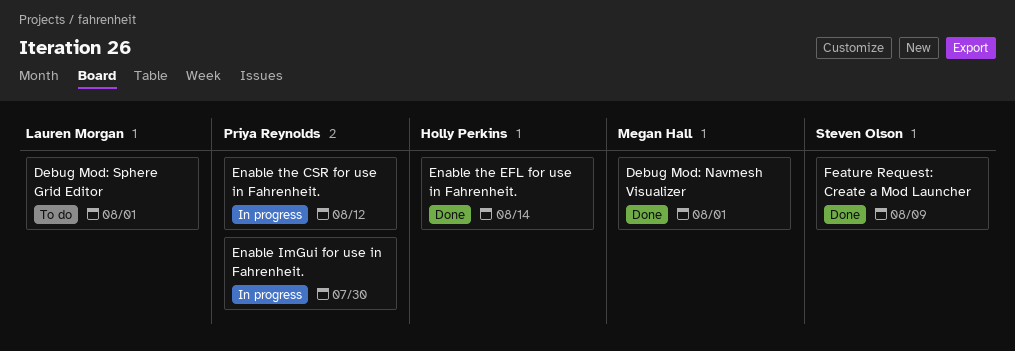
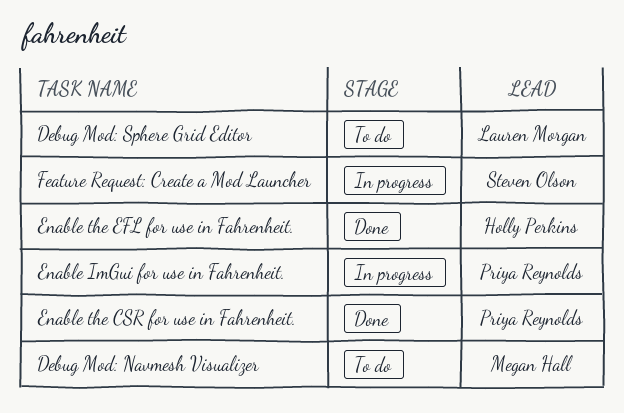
Debug Mod: Navmesh Visualizer, status: Done -> To do
Enable the CSR for use in Fahrenheit., status: In progress -> Done
Feature Request: Create a Mod Launcher, status: Done -> In progress

